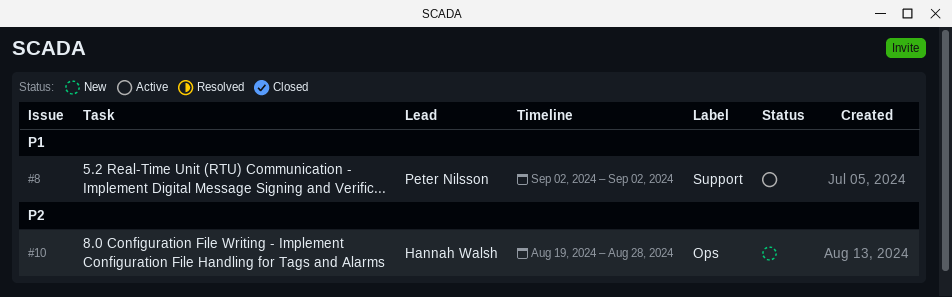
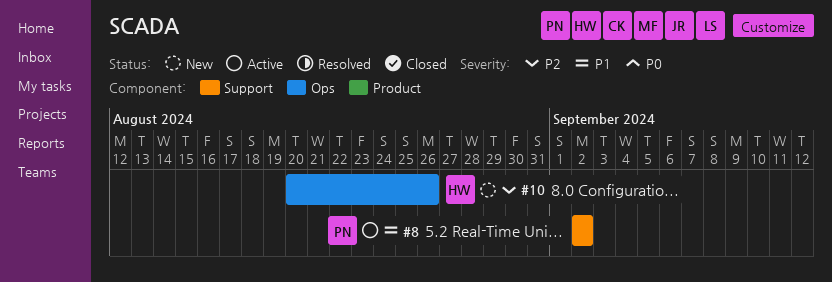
#10, start: Aug 19 -> Aug 20
#10, due: Aug 28 -> Aug 26

